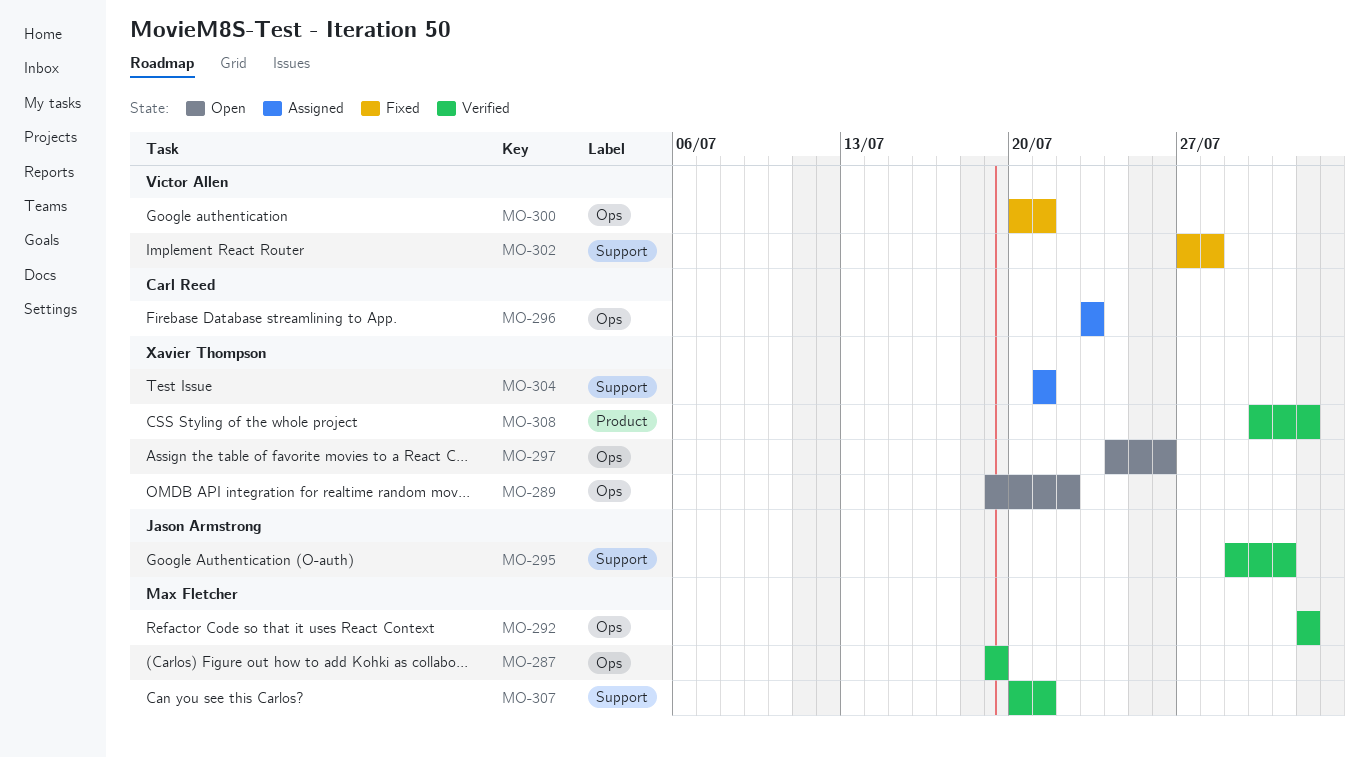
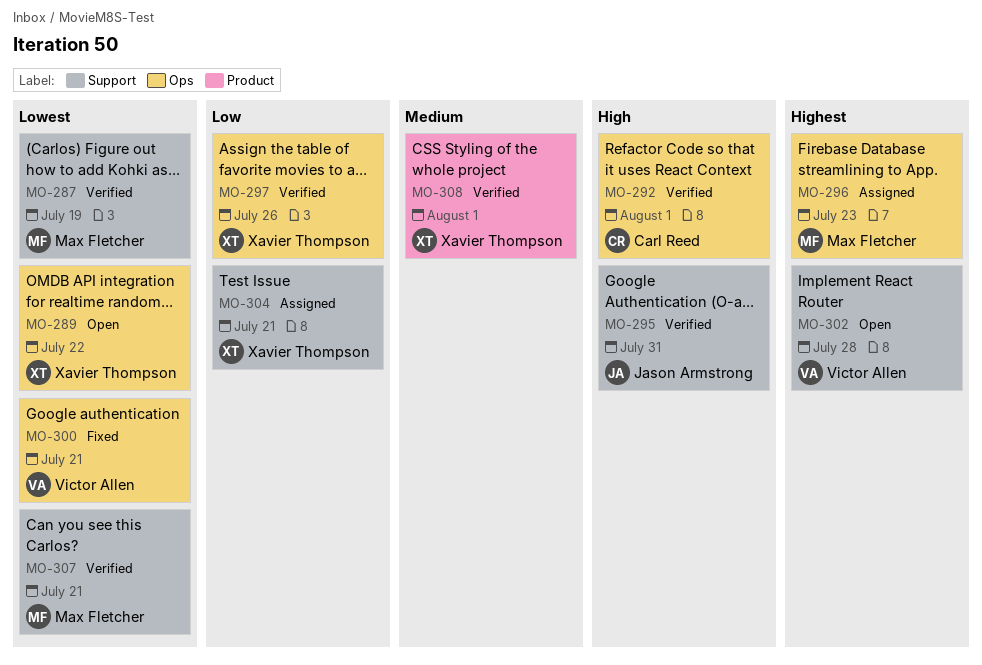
MO-287, label: Ops -> Support
MO-292, owner: Max Fletcher -> Carl Reed
MO-296, owner: Carl Reed -> Max Fletcher
MO-297, status: Open -> Verified
MO-302, status: Fixed -> Open

